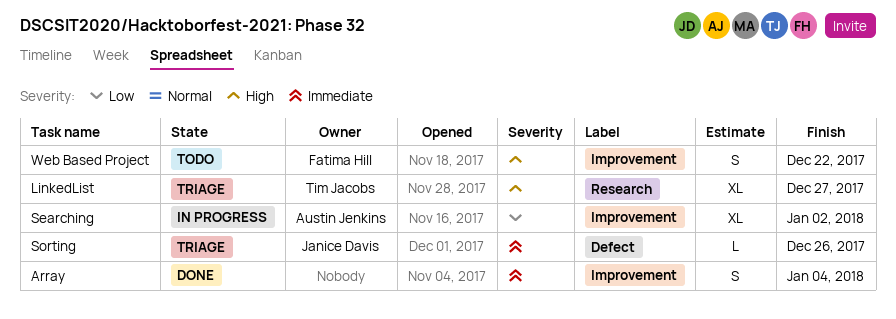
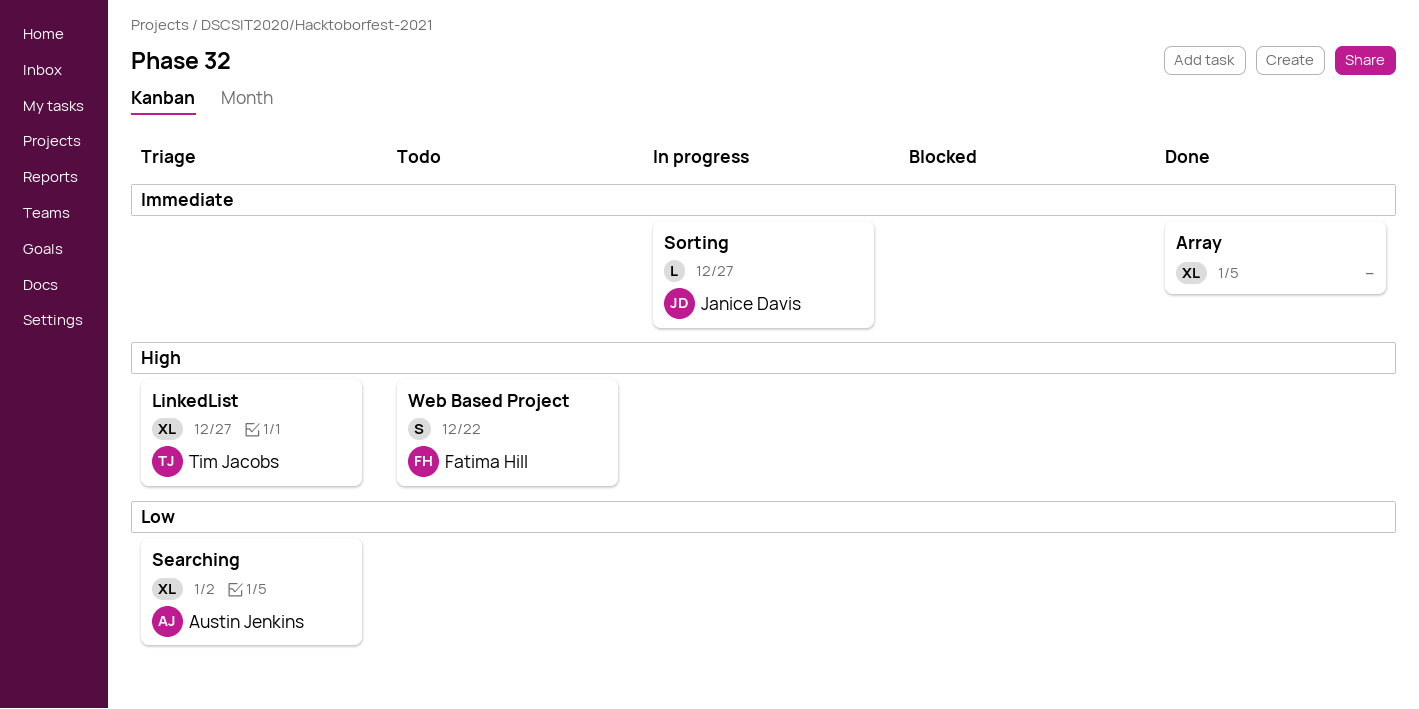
Array, estimate: S -> XL
Array, due: Jan 4 -> Jan 5
Searching, status: In progress -> Triage
Sorting, status: Triage -> In progress
Sorting, due: Dec 26 -> Dec 27

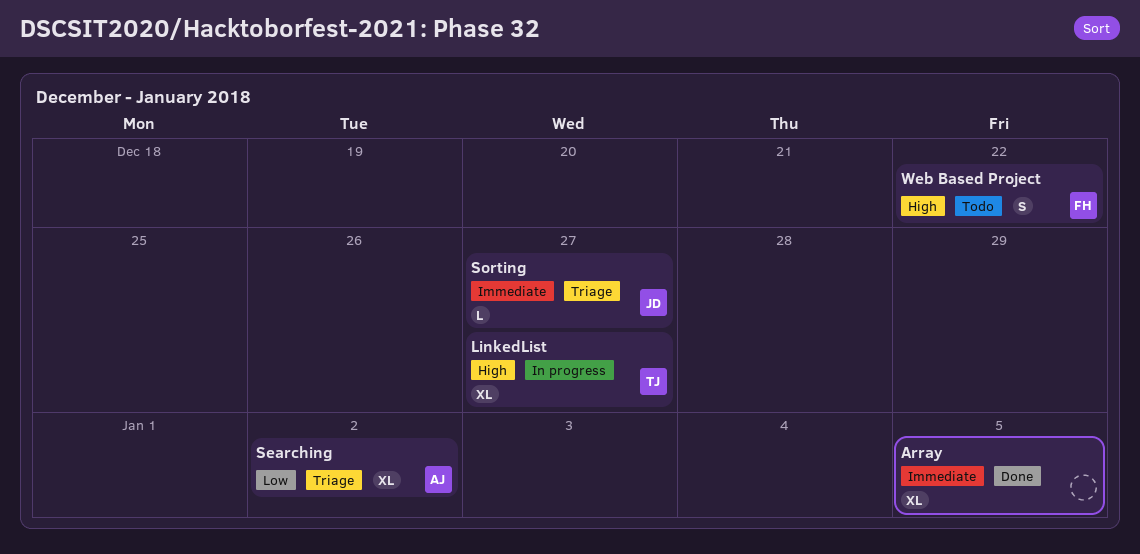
LinkedList, status: Triage -> In progress
Sorting, status: In progress -> Triage

